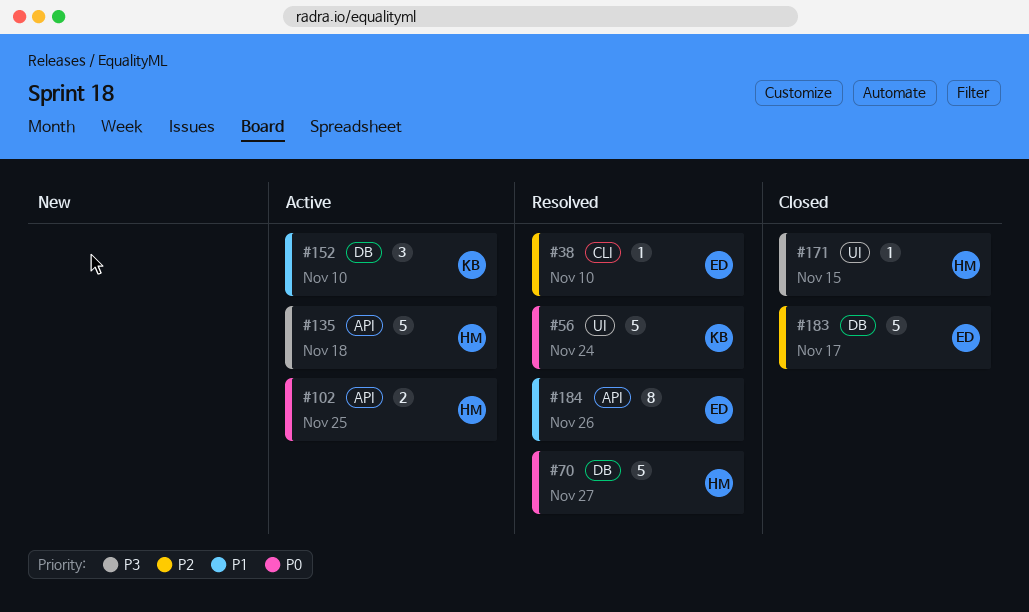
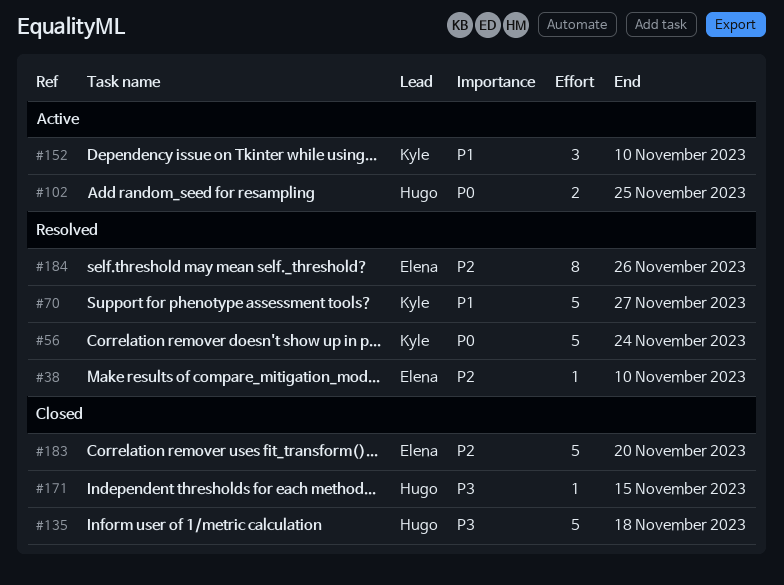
#70, owner: Hugo -> Kyle
#70, priority: P0 -> P1
#135, status: Active -> Closed
#183, due: Nov 17 -> Nov 20
#184, priority: P1 -> P2

